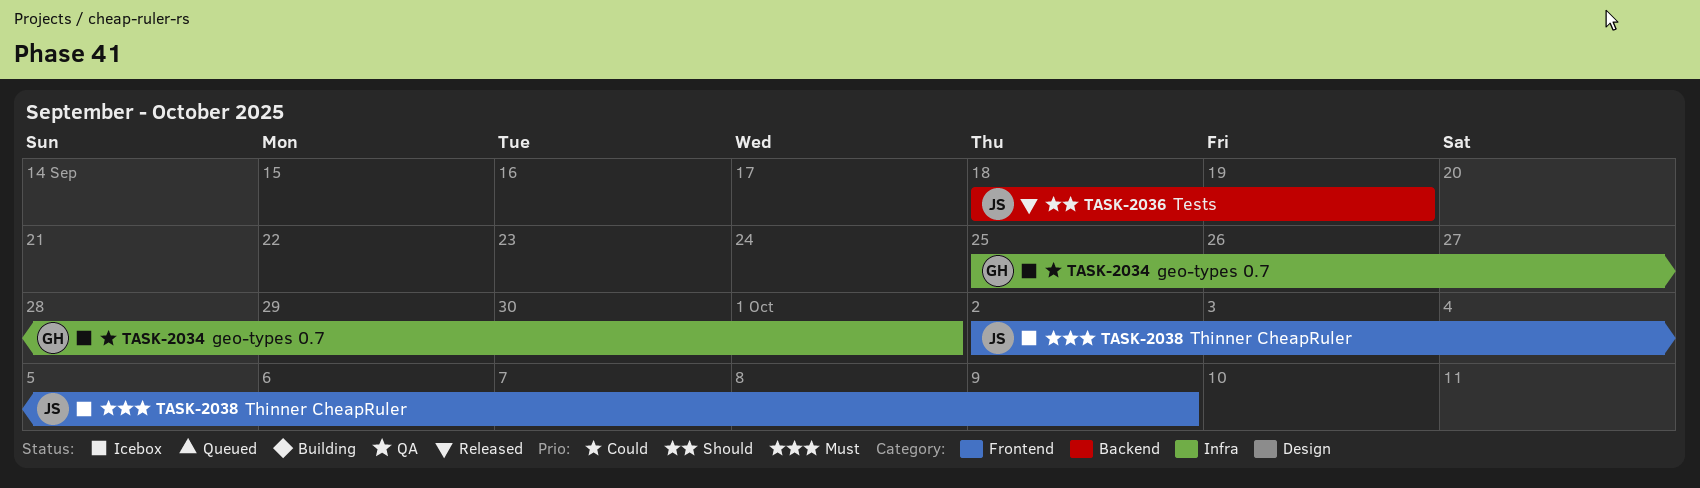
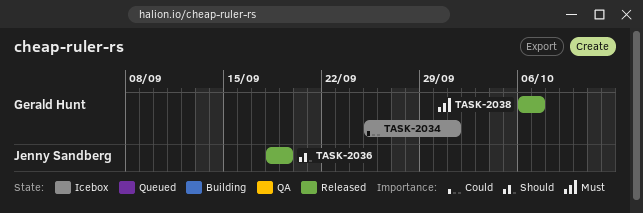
TASK-2038, status: Icebox -> Released
TASK-2038, owner: Jenny Sandberg -> Gerald Hunt
TASK-2038, start: Oct 2 -> Oct 6
TASK-2038, due: Oct 9 -> Oct 7

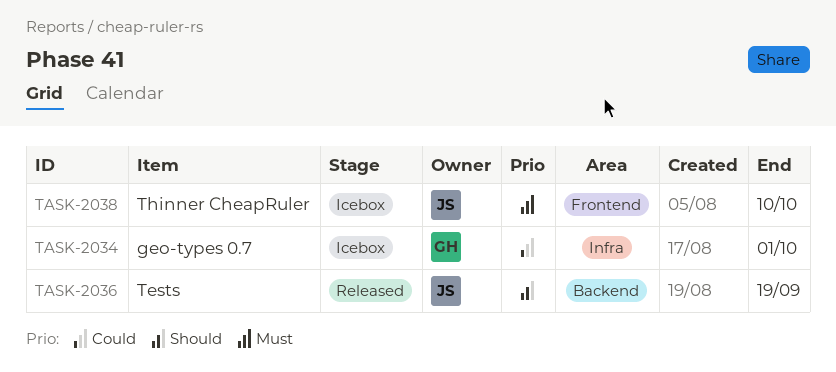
TASK-2038, status: Released -> Icebox
TASK-2038, owner: Gerald Hunt -> Jenny Sandberg
TASK-2038, due: Oct 7 -> Oct 10

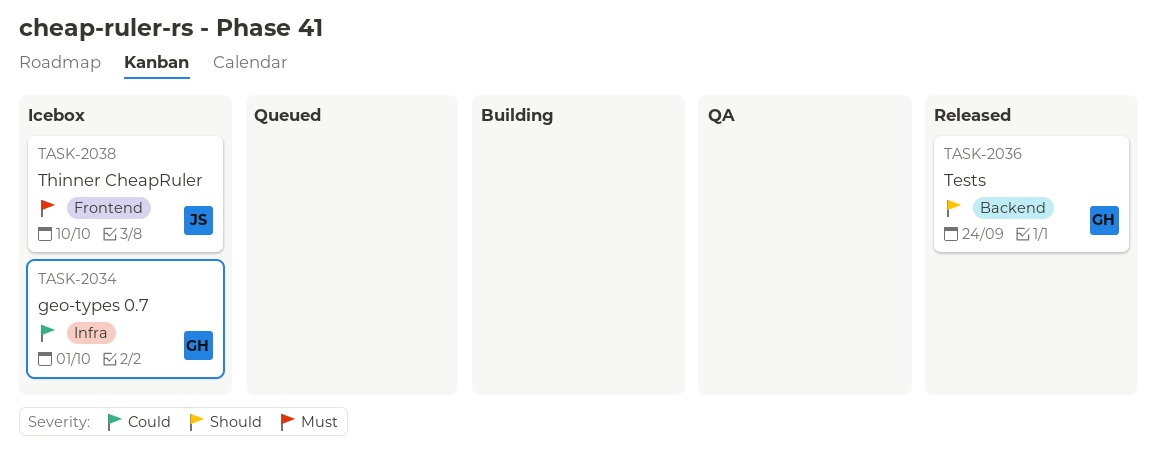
TASK-2036, owner: JS -> GH
TASK-2036, due: Sep 19 -> Sep 24

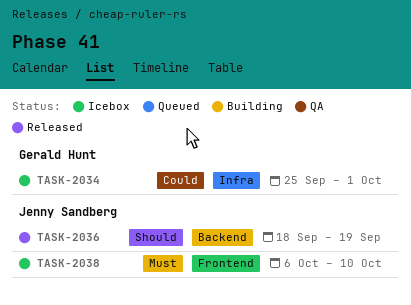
TASK-2036, owner: Gerald Hunt -> Jenny Sandberg
TASK-2036, due: Sep 24 -> Sep 19

